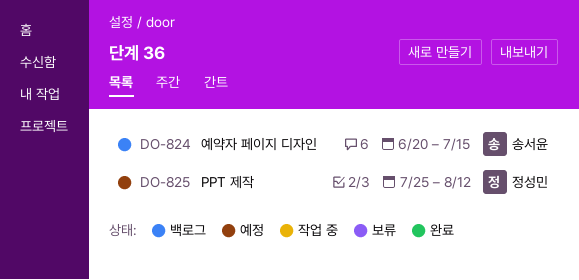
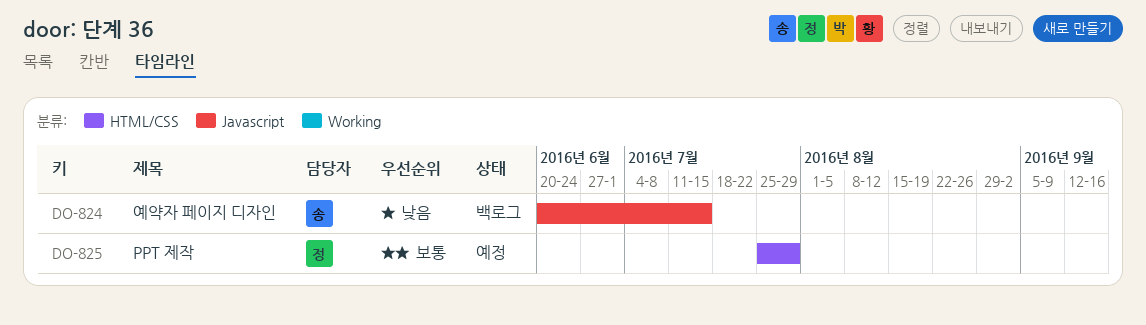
DO-825, due: Aug 12 -> Jul 29

